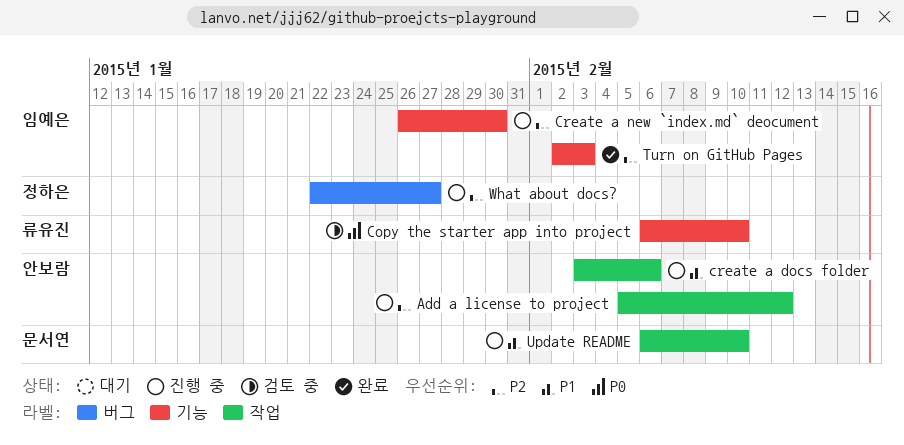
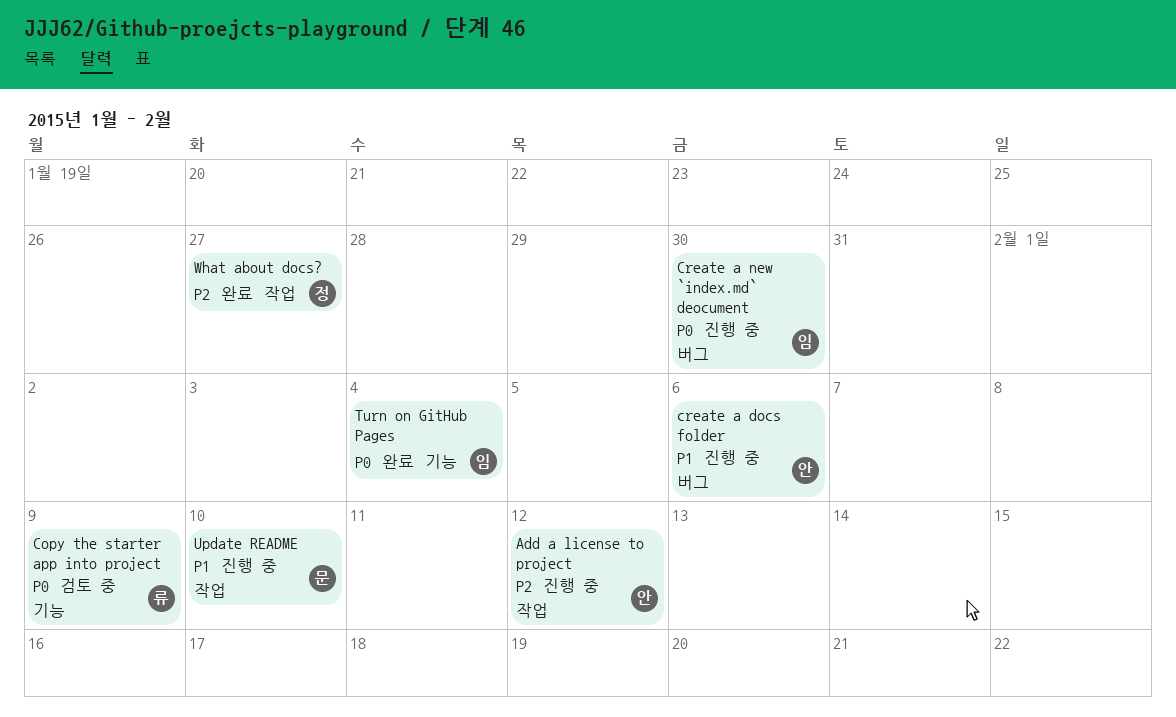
Copy the starter app into project, due: Feb 10 -> Feb 9
create a docs folder, label: 작업 -> 버그
Create a new `index.md` deocument, priority: P2 -> P0
Create a new `index.md` deocument, label: 기능 -> 버그
Turn on GitHub Pages, priority: P2 -> P0
Turn on GitHub Pages, due: Feb 3 -> Feb 4
What about docs?, status: 진행 중 -> 완료
What about docs?, label: 버그 -> 작업

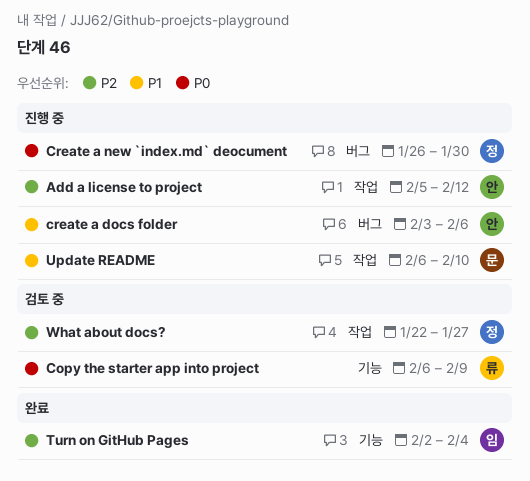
Create a new `index.md` deocument, owner: 임 -> 정
Turn on GitHub Pages, priority: P0 -> P2
What about docs?, status: 완료 -> 검토 중

